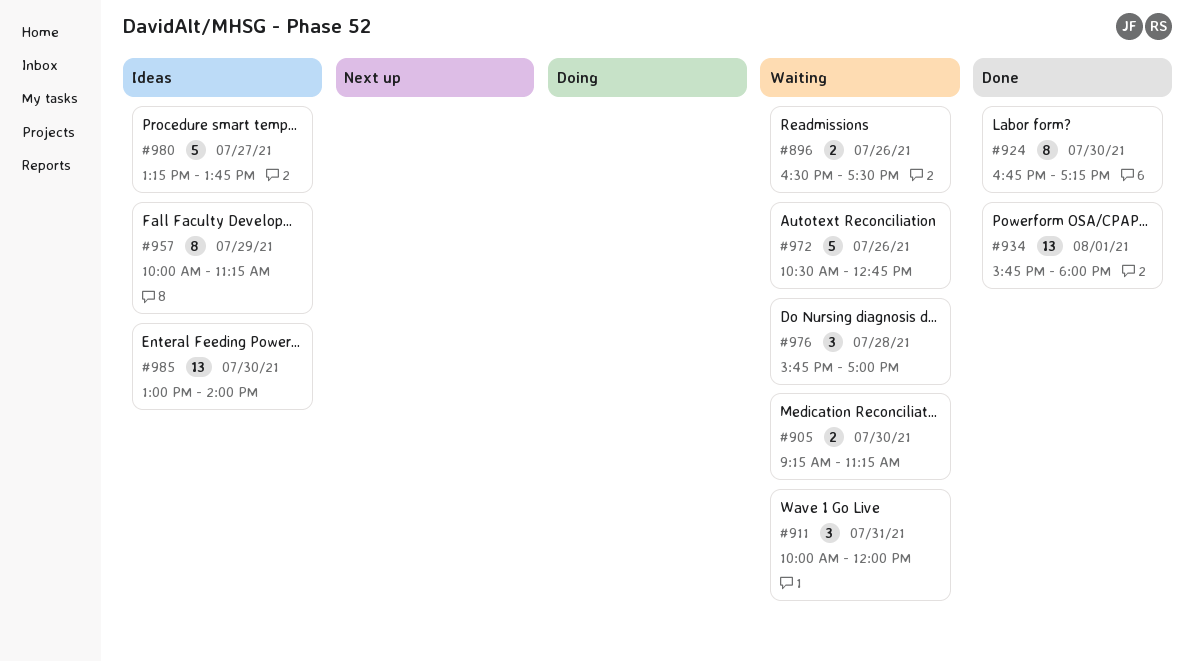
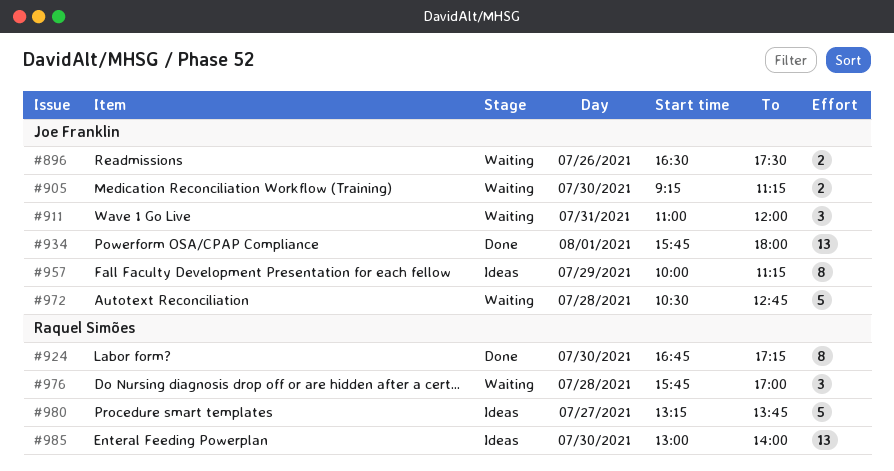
#911, begins: 10:00 -> 11:00
#972, day: Jul 26 -> Jul 28

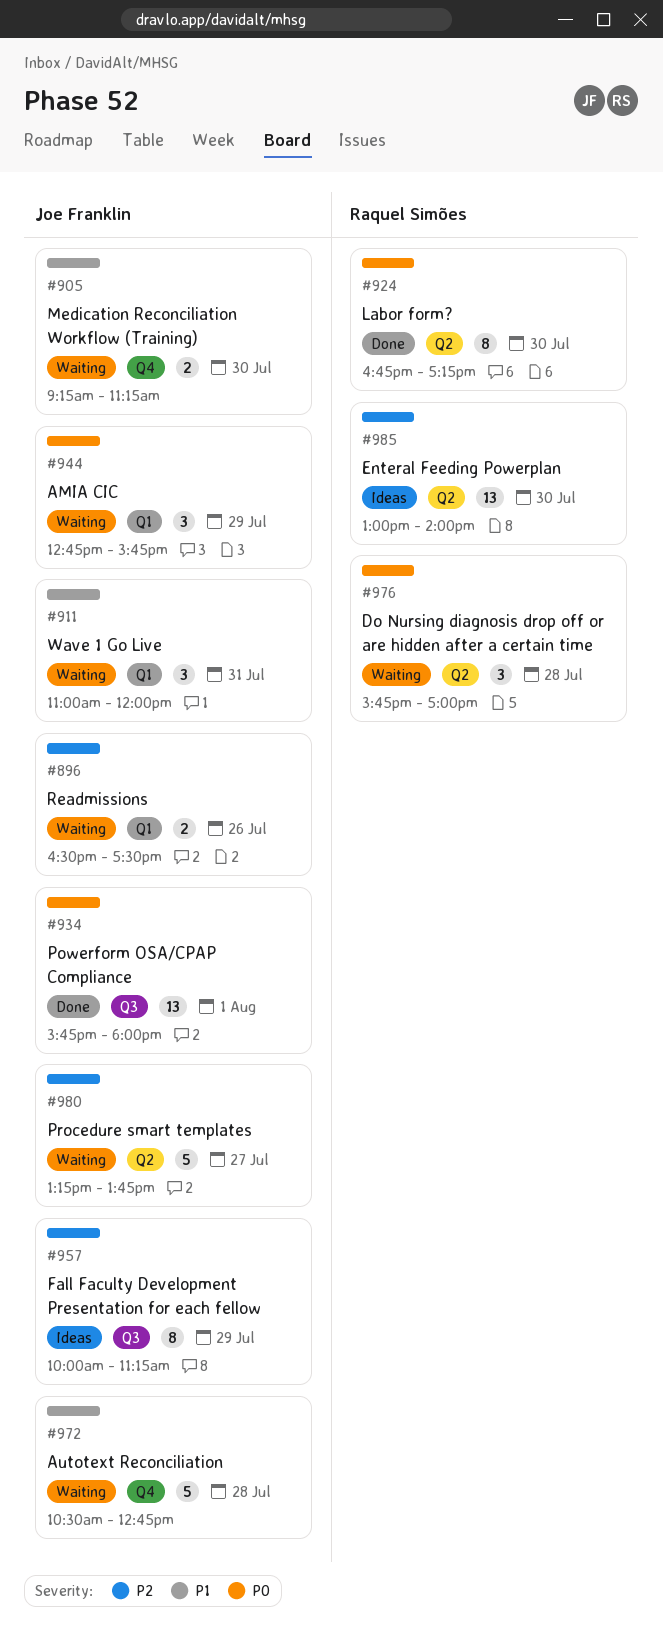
#944: none -> present
#980, status: Ideas -> Waiting
#980, owner: Raquel Simões -> Joe Franklin

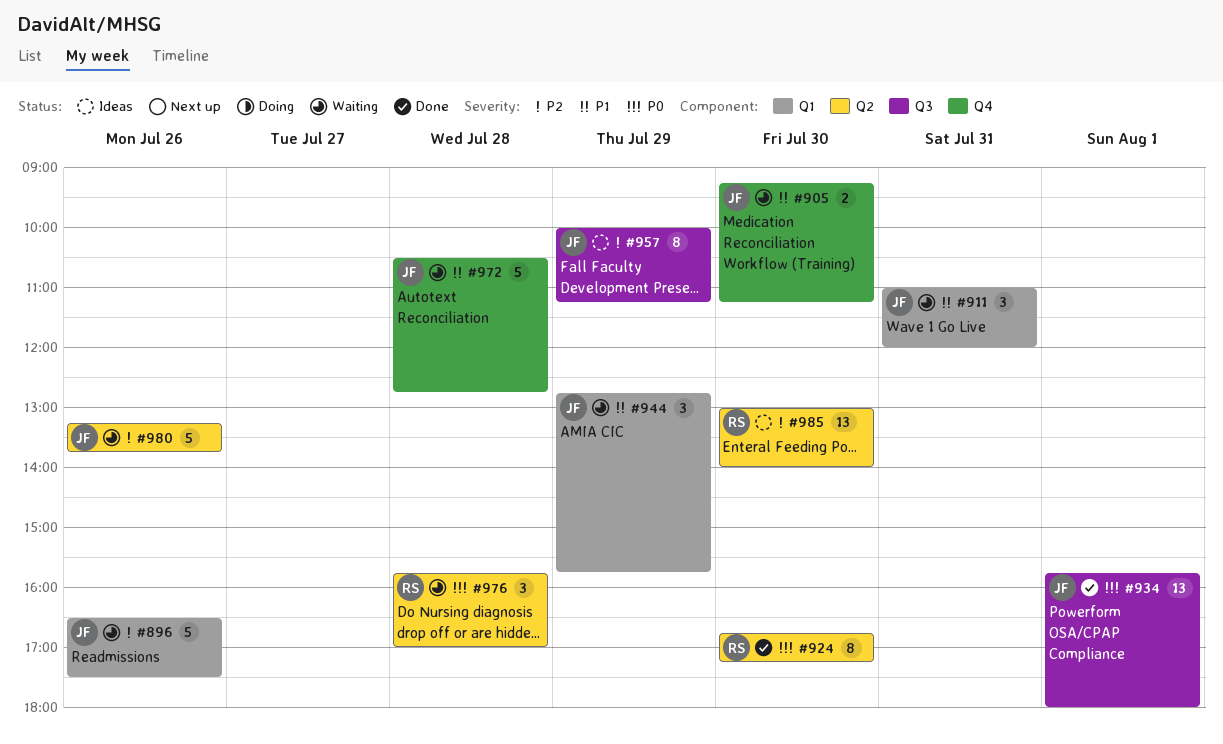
#896, estimate: 2 -> 5
#944, priority: P0 -> P1
#980, day: Jul 27 -> Jul 26

